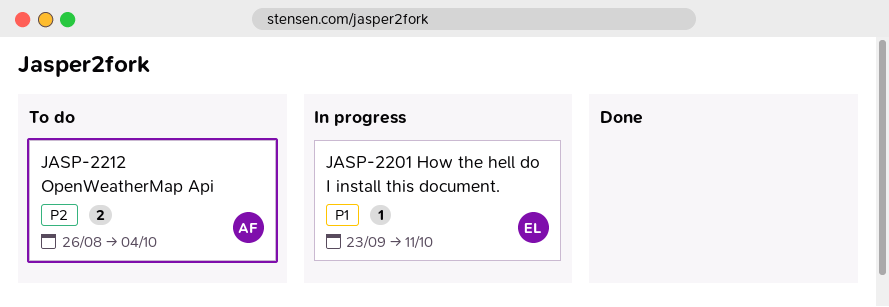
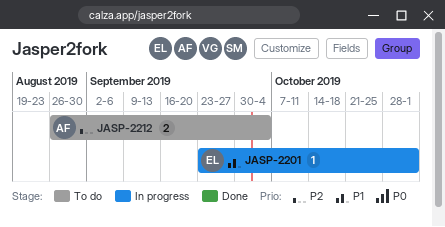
JASP-2201, due: Oct 11 -> Nov 1

